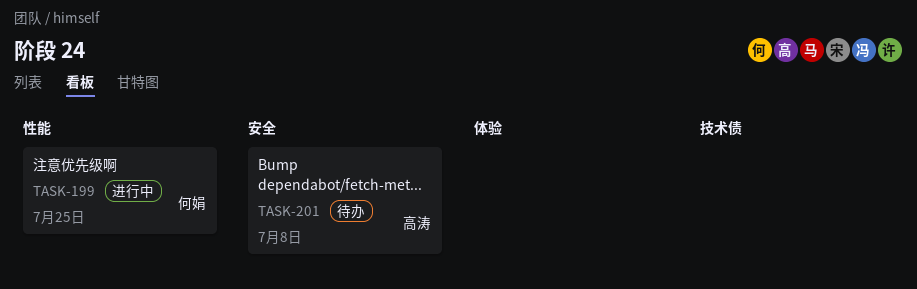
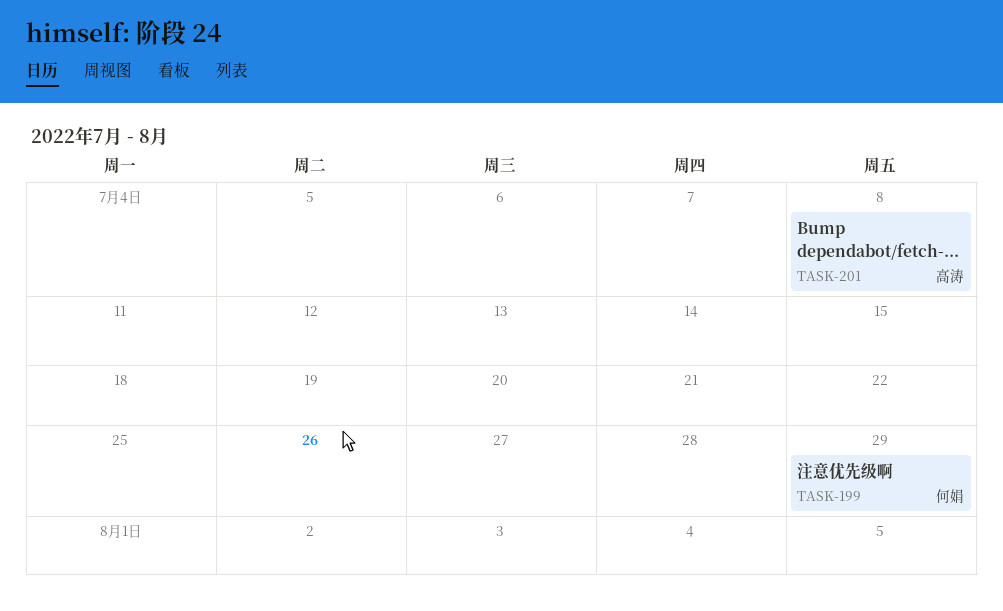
TASK-199, due: Jul 25 -> Jul 29

